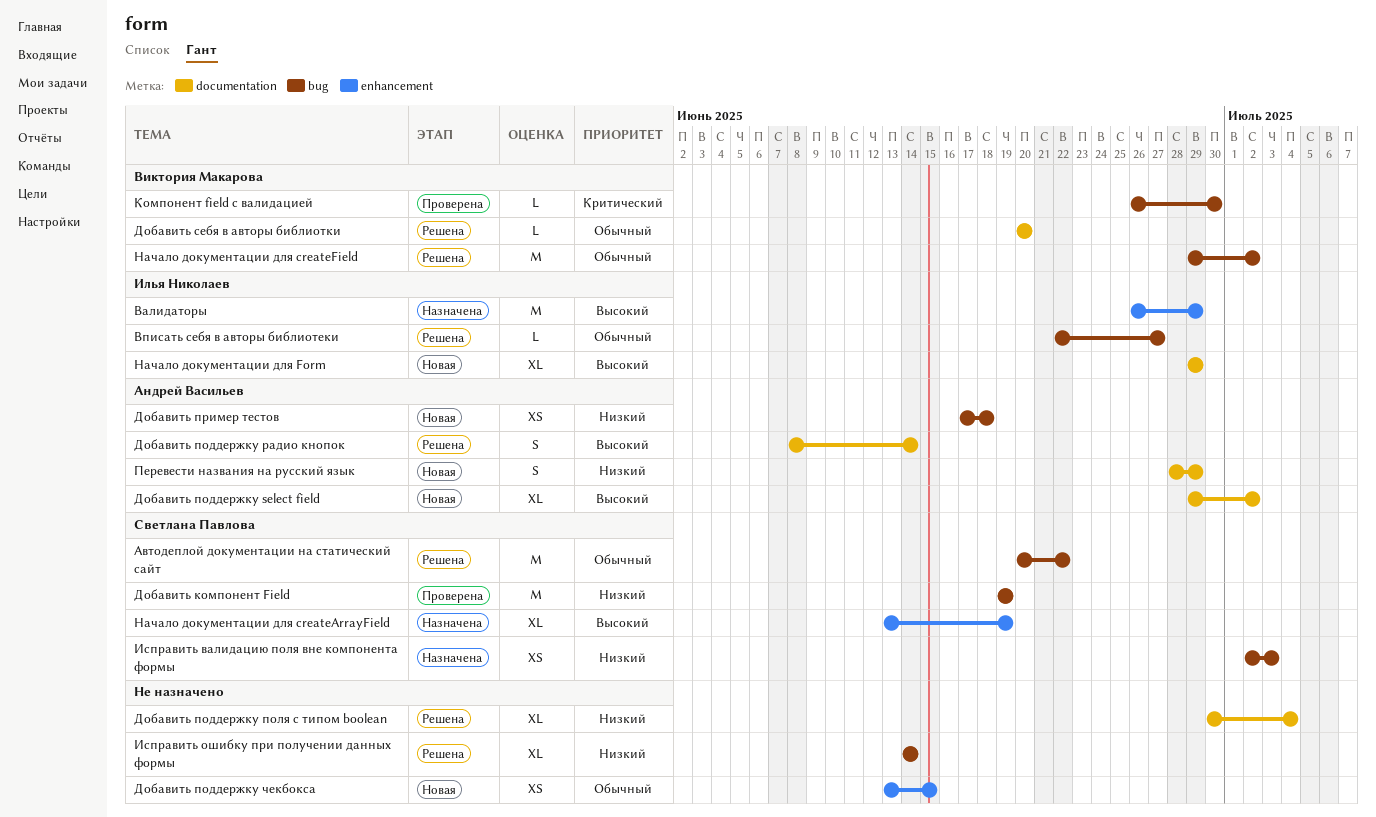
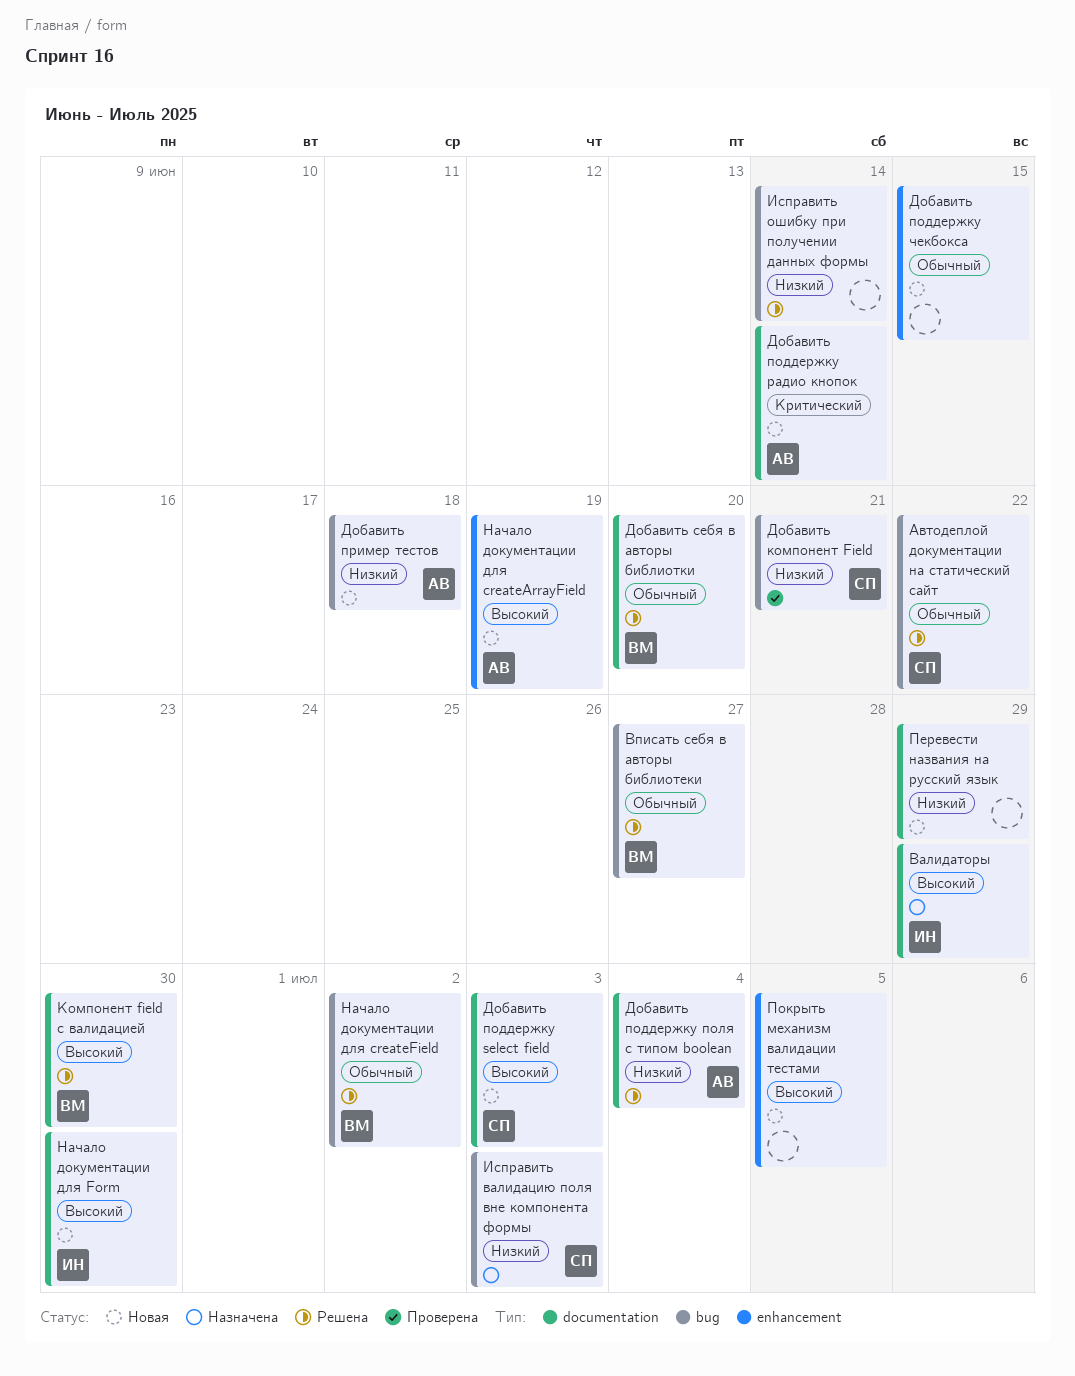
Валидаторы, label: enhancement -> documentation
Вписать себя в авторы библиотеки, owner: Илья Николаев -> Виктория Макарова
Добавить компонент Field, due: Jun 19 -> Jun 21
Добавить поддержку select field, owner: Андрей Васильев -> Светлана Павлова
Добавить поддержку select field, due: Jul 2 -> Jul 3
Добавить поддержку поля с типом boolean, owner: none -> Андрей Васильев
Добавить поддержку радио кнопок, status: Решена -> Новая
Добавить поддержку радио кнопок, priority: Высокий -> Критический
Компонент field с валидацией, status: Проверена -> Решена
Компонент field с валидацией, priority: Критический -> Высокий
Компонент field с валидацией, label: bug -> documentation
Начало документации для createArrayField, status: Назначена -> Новая
Начало документации для createArrayField, owner: Светлана Павлова -> Андрей Васильев
Начало документации для Form, due: Jun 29 -> Jun 30
Перевести названия на русский язык, owner: Андрей Васильев -> none
Покрыть механизм валидации тестами: none -> present

